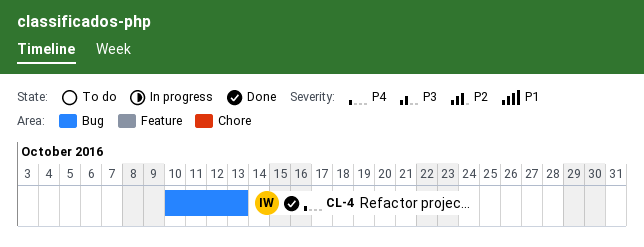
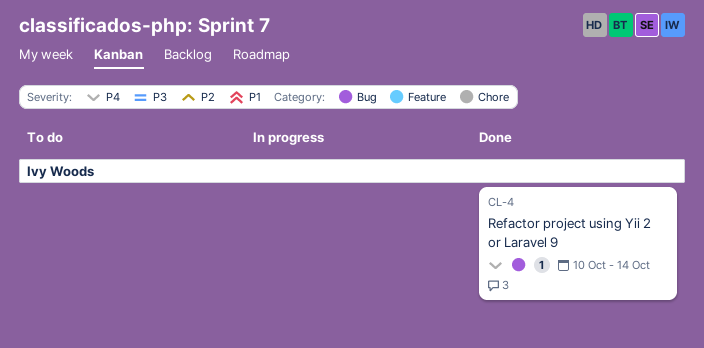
CL-4, due: Oct 13 -> Oct 14

